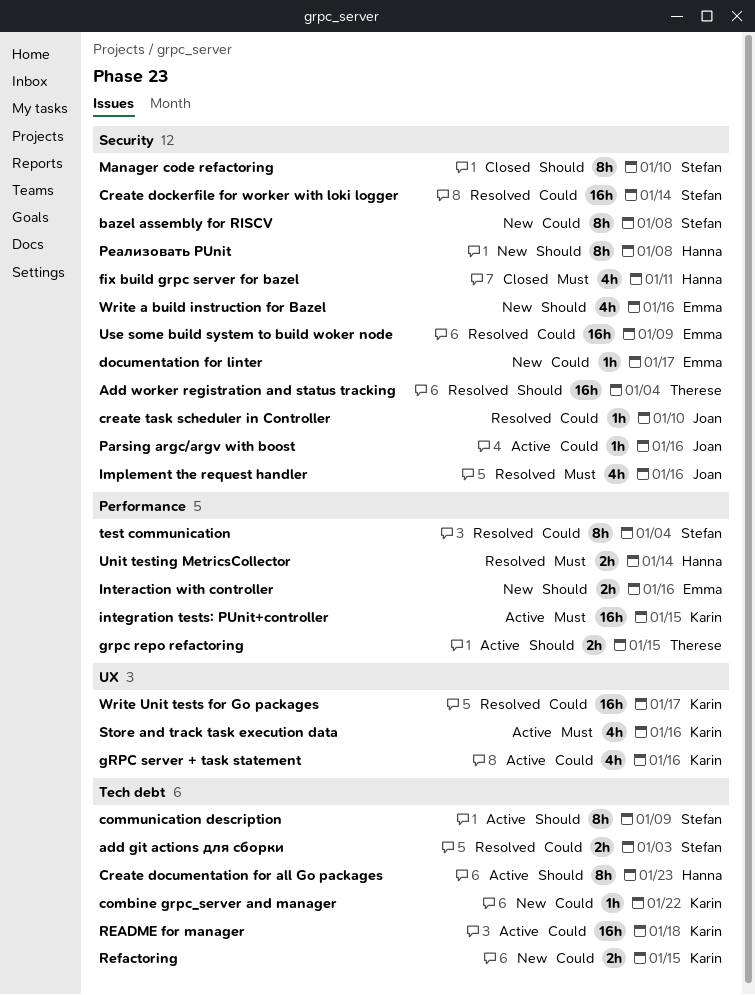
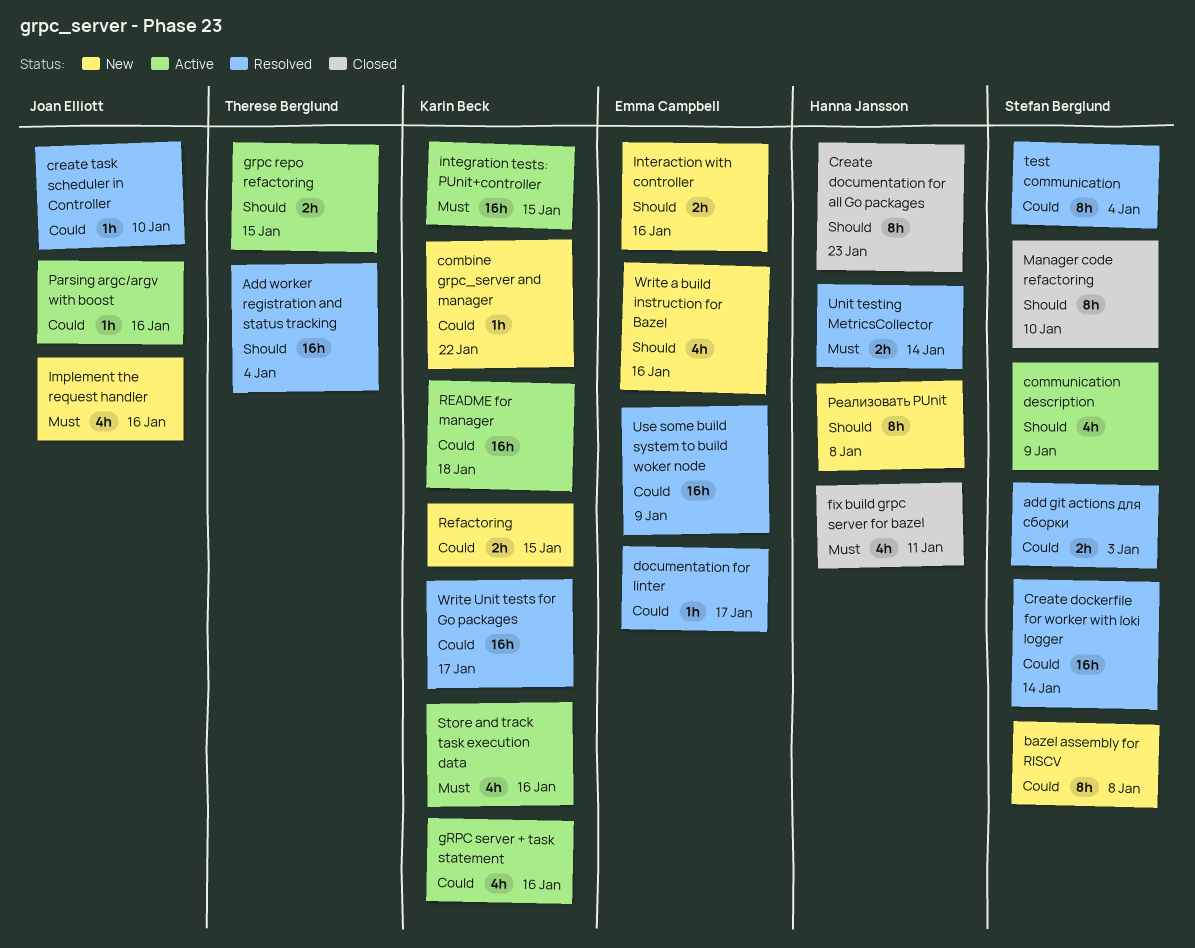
communication description, estimate: 8h -> 4h
Create documentation for all Go packages, status: Active -> Closed
documentation for linter, status: New -> Resolved
Implement the request handler, status: Resolved -> New

